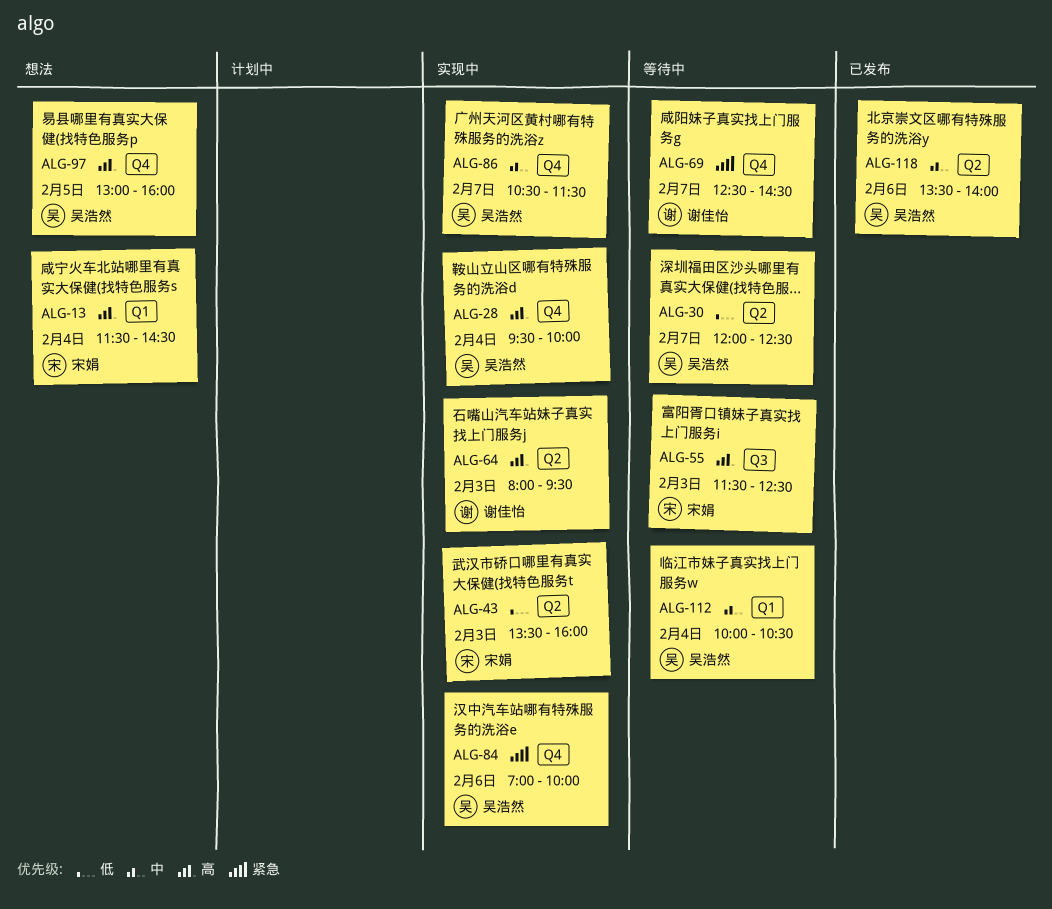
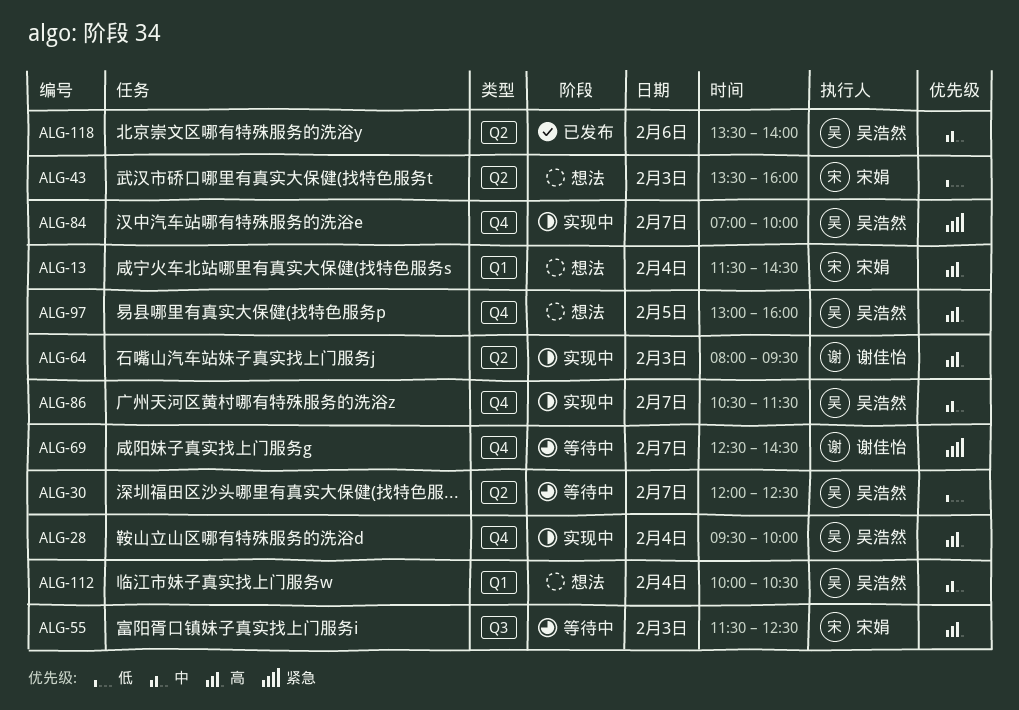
ALG-43, status: 实现中 -> 想法
ALG-84, day: Feb 6 -> Feb 7
ALG-112, status: 等待中 -> 想法

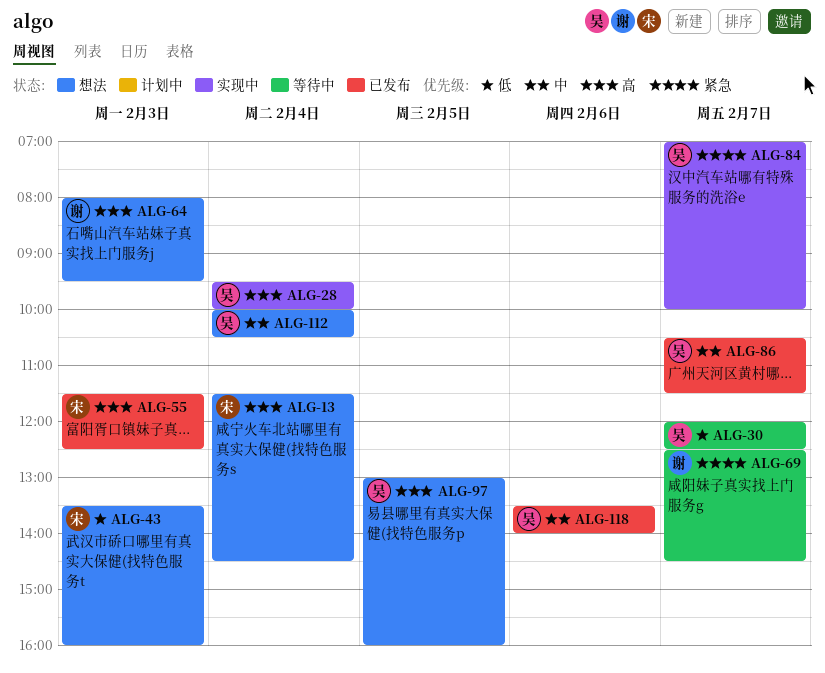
ALG-55, status: 等待中 -> 已发布
ALG-64, status: 实现中 -> 想法
ALG-86, status: 实现中 -> 已发布

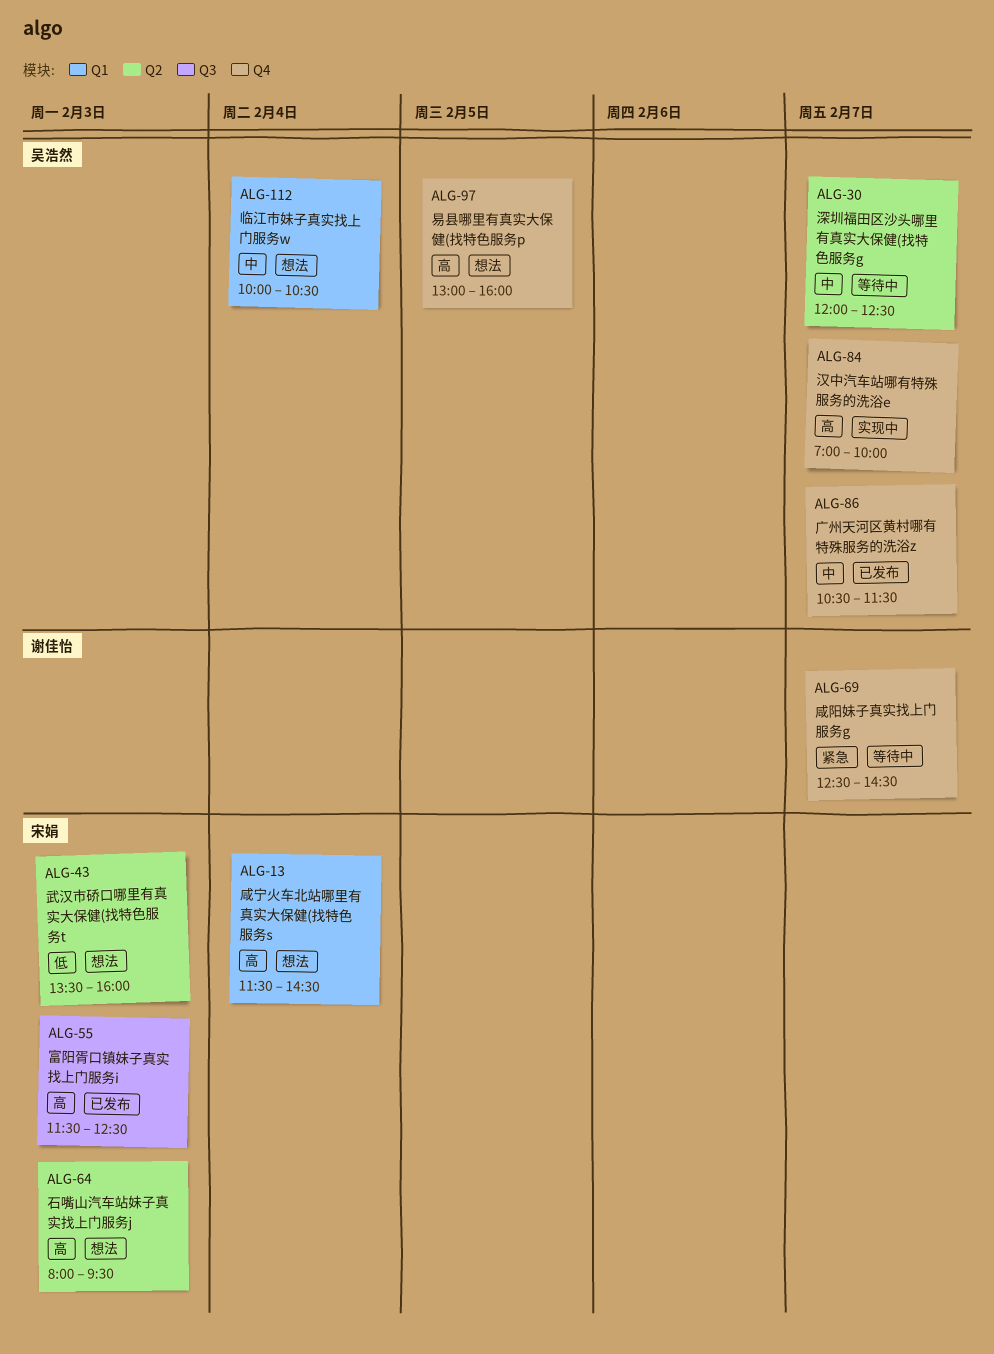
ALG-28: present -> none
ALG-30, priority: 低 -> 中
ALG-64, owner: 谢佳怡 -> 宋娟
ALG-84, priority: 紧急 -> 高
ALG-118: present -> none

